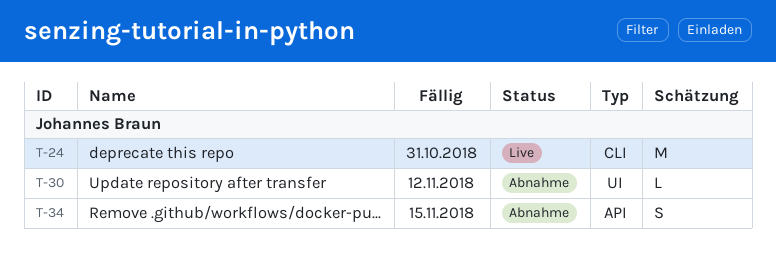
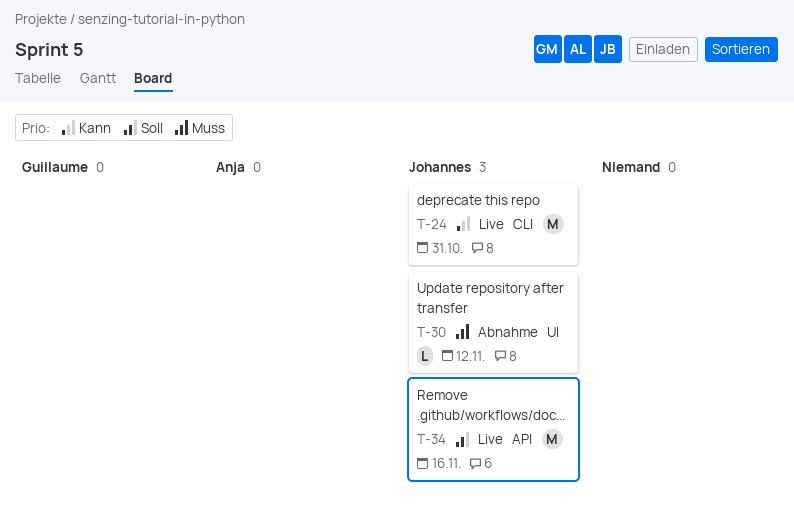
T-34, status: Abnahme -> Live
T-34, estimate: S -> M
T-34, due: Nov 15 -> Nov 16

